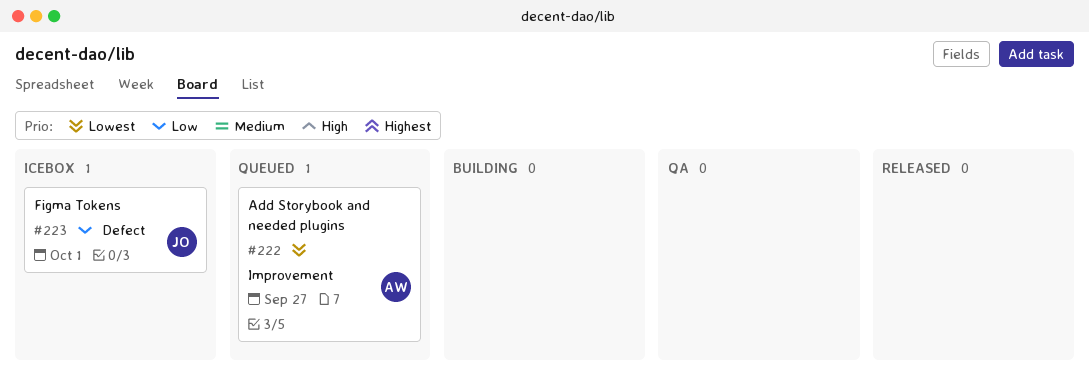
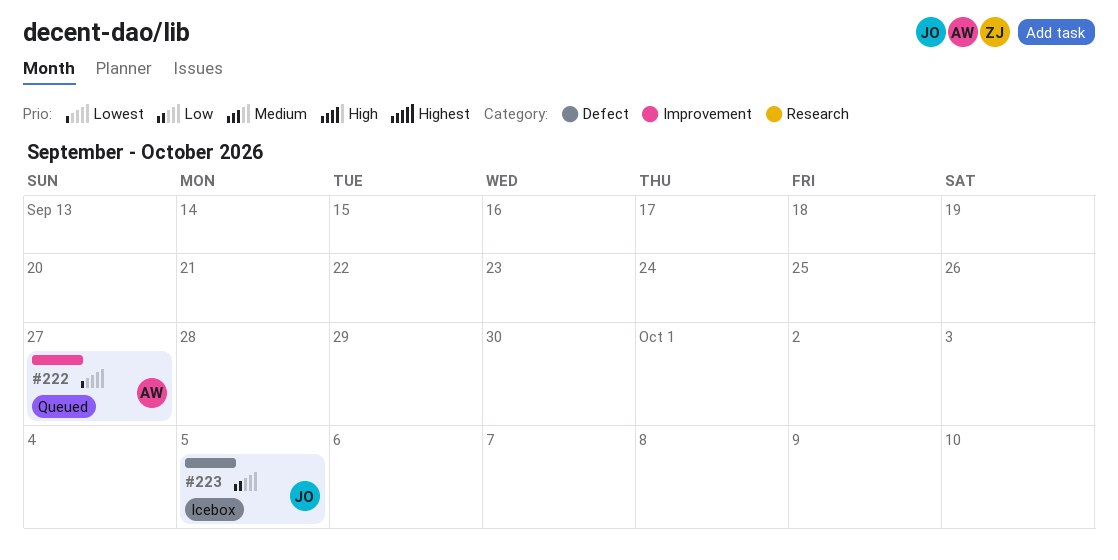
#223, due: Oct 1 -> Oct 5

